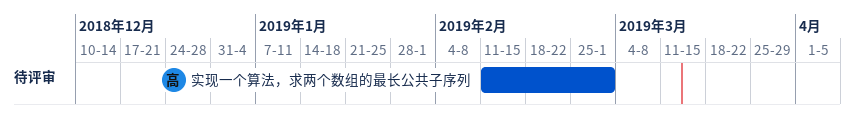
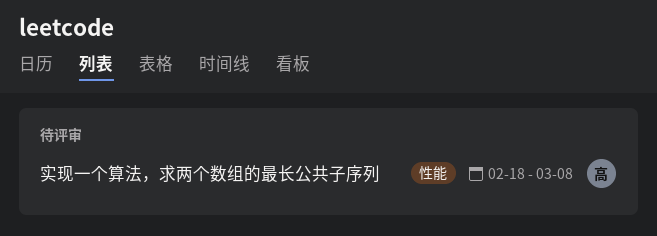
实现一个算法，求两个数组的最长公共子序列, start: Feb 11 -> Feb 18
实现一个算法，求两个数组的最长公共子序列, due: Mar 1 -> Mar 8

